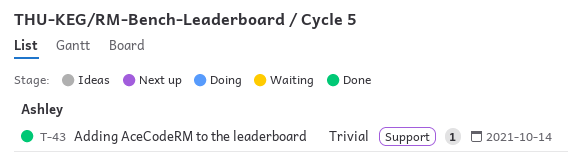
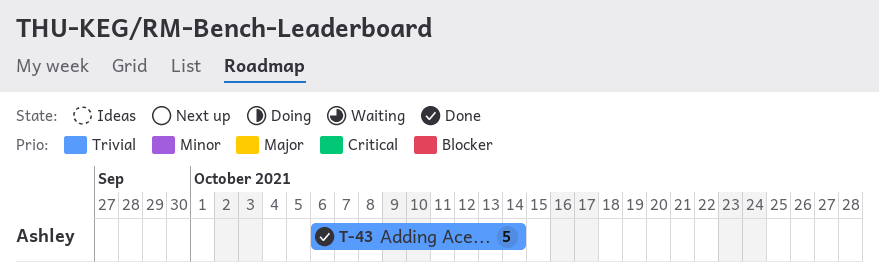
T-43, estimate: 1 -> 5

